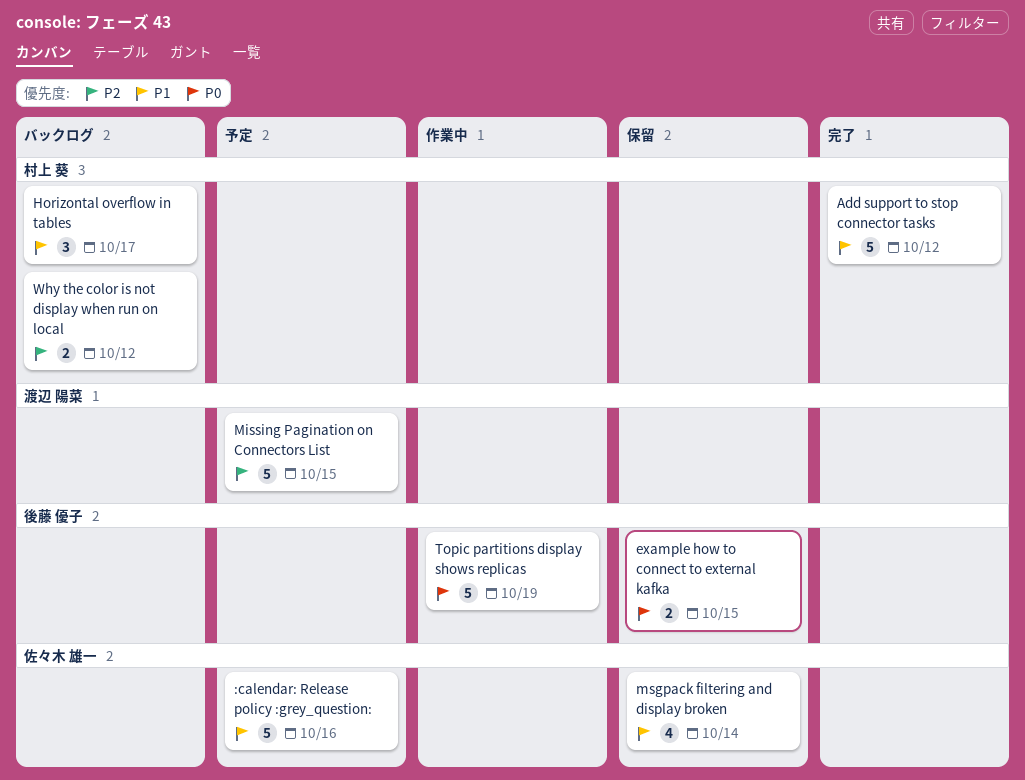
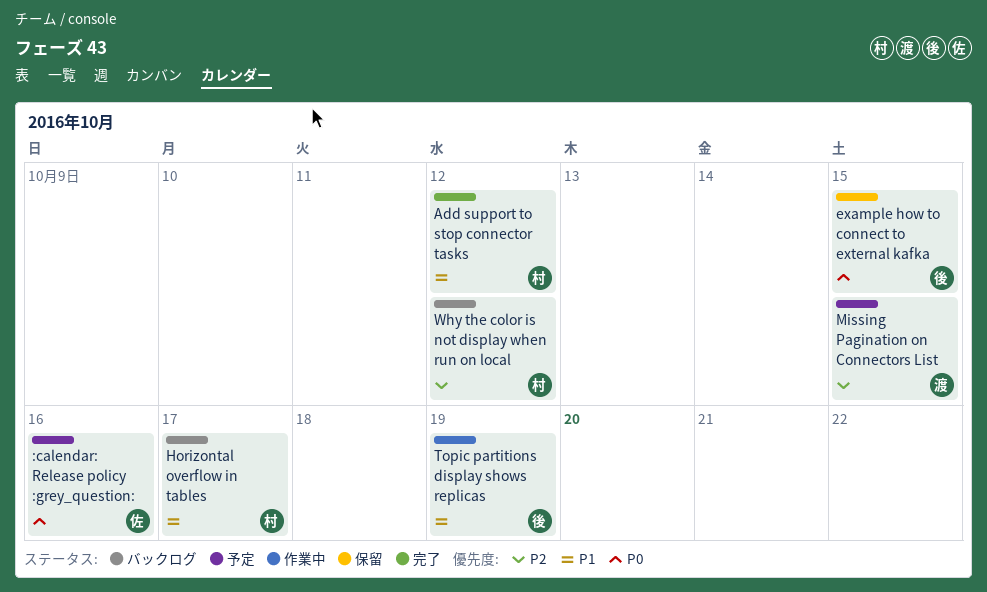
:calendar: Release policy :grey_question:, priority: P1 -> P0
msgpack filtering and display broken: present -> none
Topic partitions display shows replicas, priority: P0 -> P1

